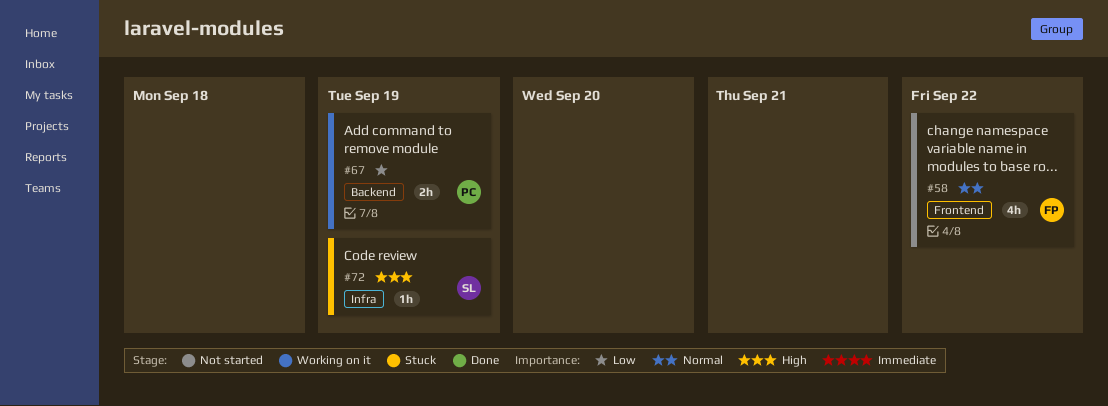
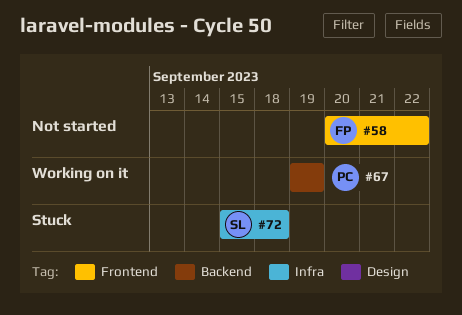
#72, due: Sep 19 -> Sep 18

